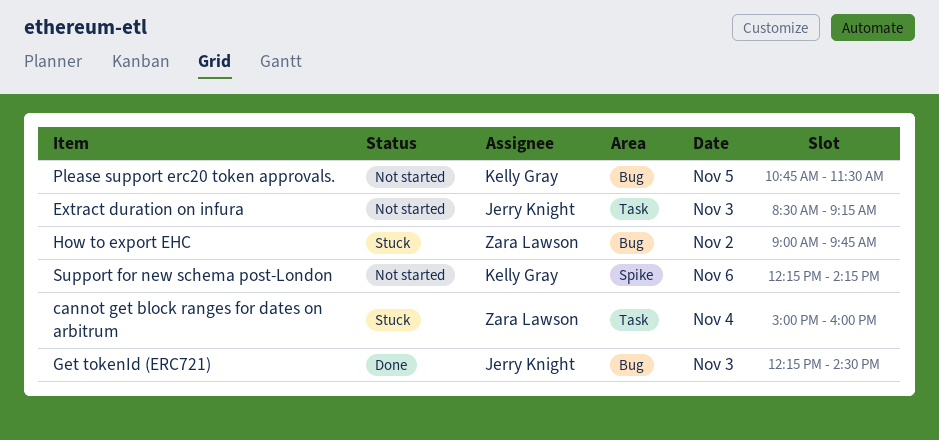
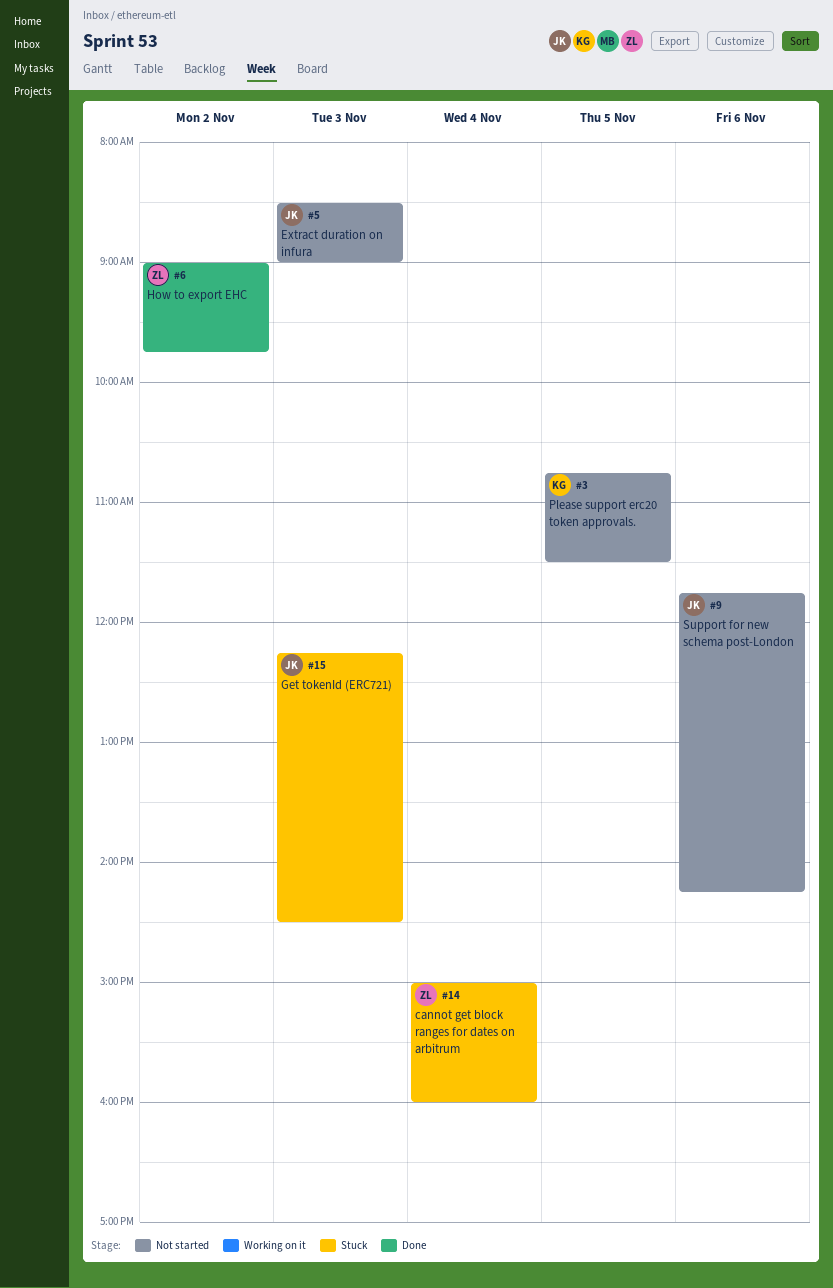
Extract duration on infura, ends: 09:15 -> 09:00
Get tokenId (ERC721), status: Done -> Stuck
How to export EHC, status: Stuck -> Done
Support for new schema post-London, owner: Kelly Gray -> Jerry Knight
Support for new schema post-London, begins: 12:15 -> 11:45

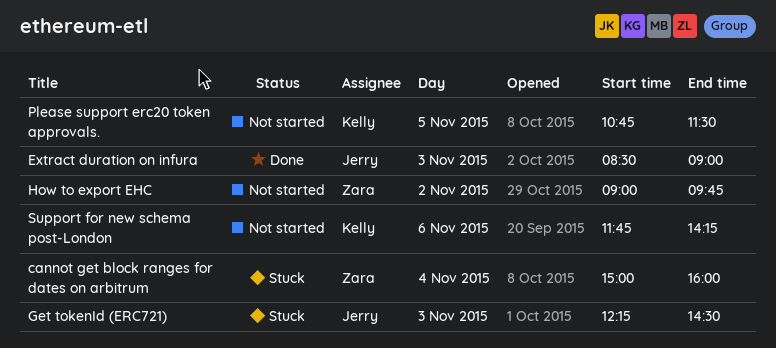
Extract duration on infura, status: Not started -> Done
How to export EHC, status: Done -> Not started
Support for new schema post-London, owner: Jerry -> Kelly

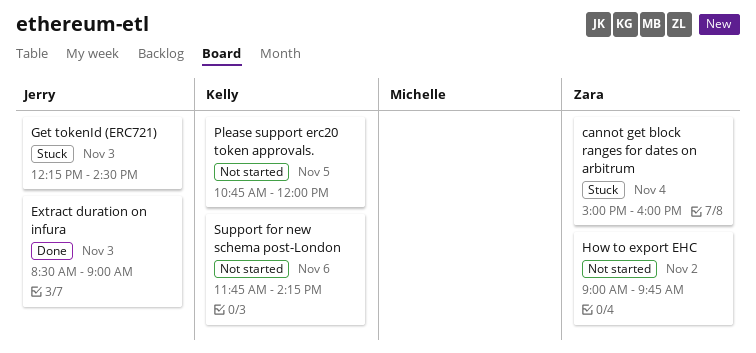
Please support erc20 token approvals., ends: 11:30 -> 12:00

